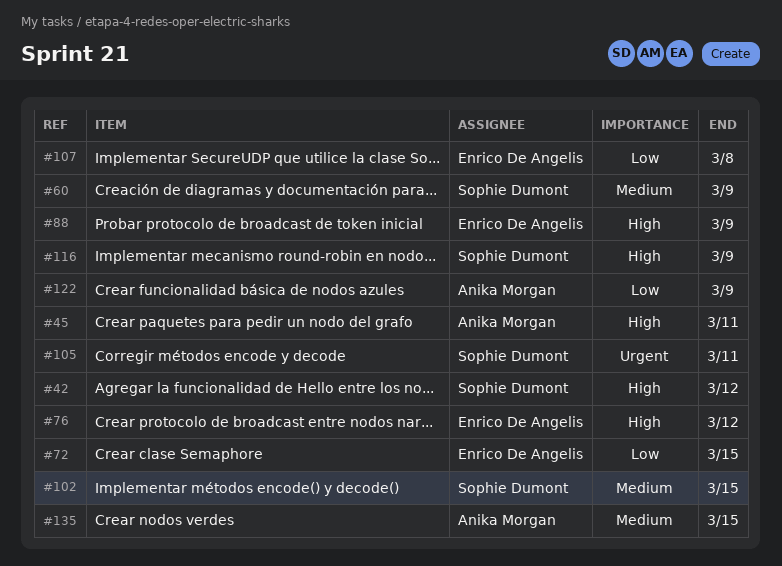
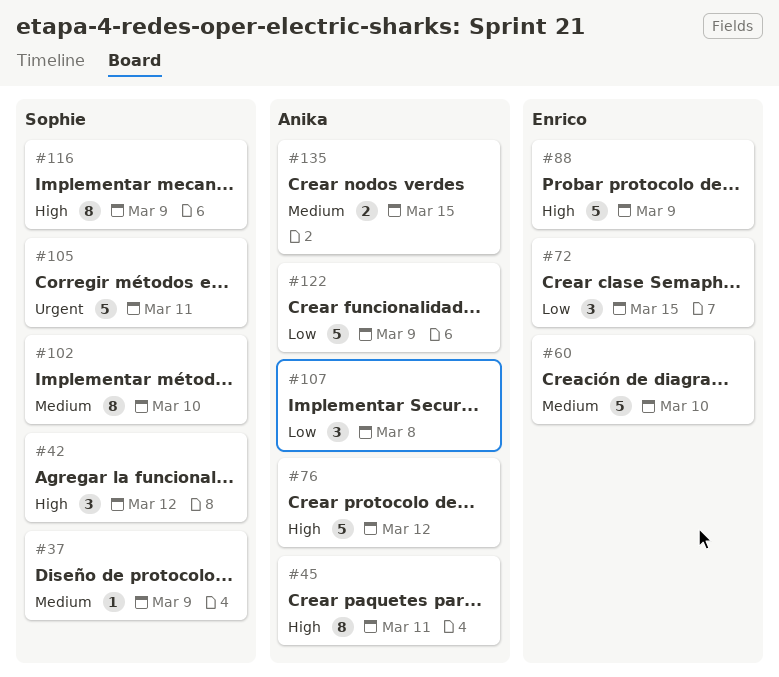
#37: none -> present
#60, owner: Sophie Dumont -> Enrico De Angelis
#60, due: Mar 9 -> Mar 10
#76, owner: Enrico De Angelis -> Anika Morgan
#102, due: Mar 15 -> Mar 10
#107, owner: Enrico De Angelis -> Anika Morgan

